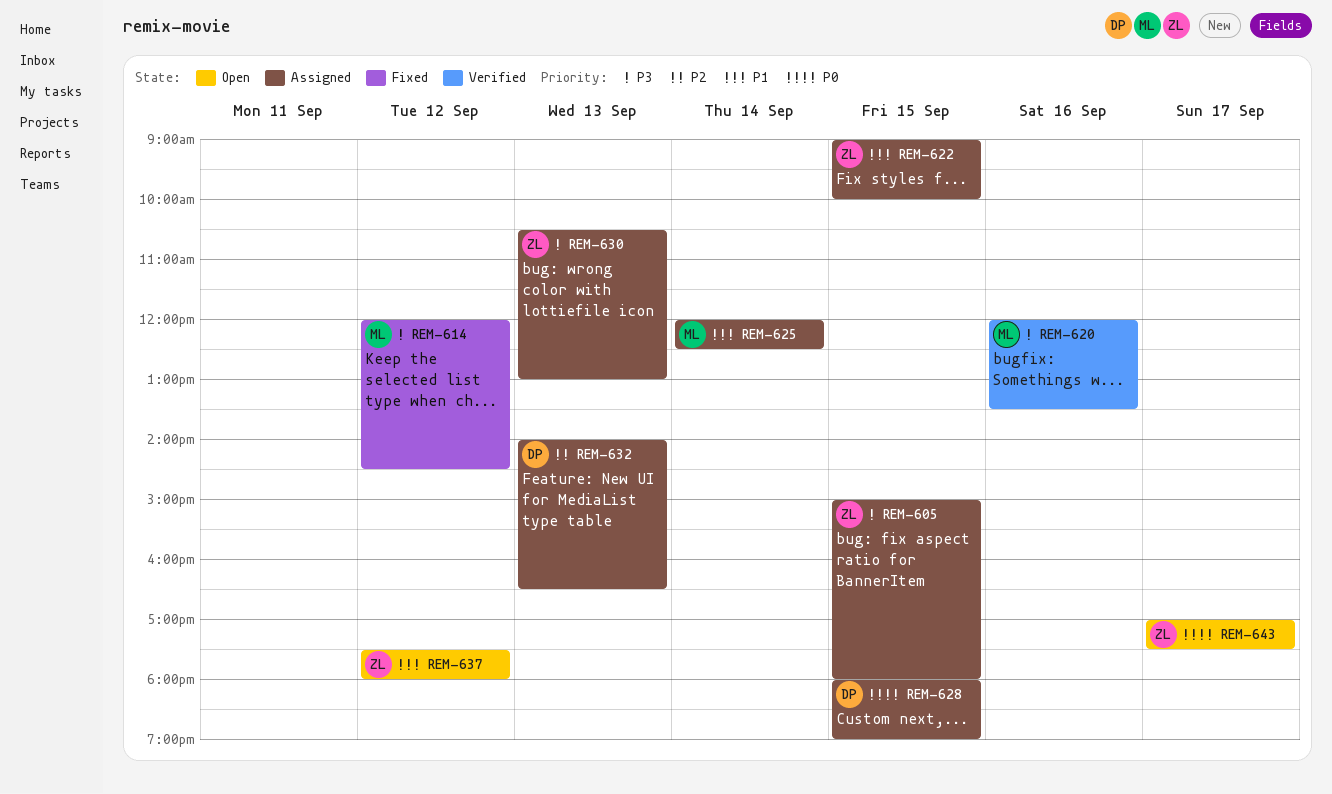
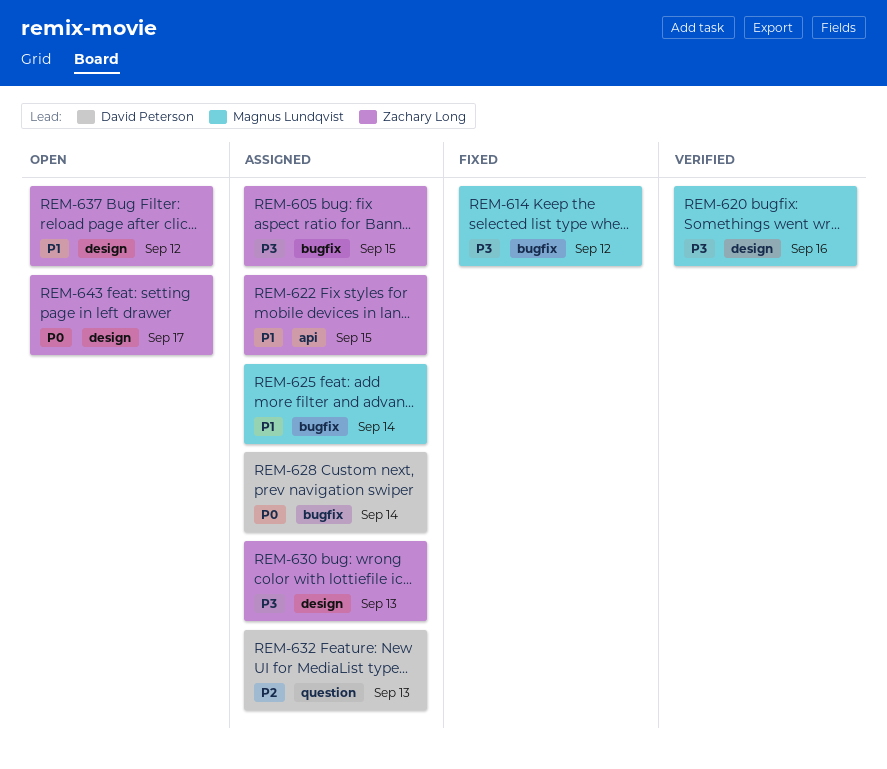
REM-628, day: Sep 15 -> Sep 14

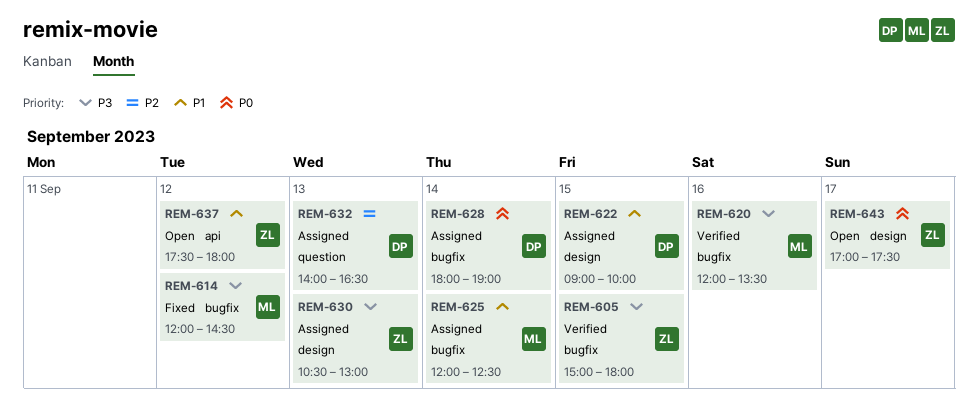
REM-605, status: Assigned -> Verified
REM-620, label: design -> bugfix
REM-622, owner: Zachary Long -> David Peterson
REM-622, label: api -> design
REM-637, label: design -> api

